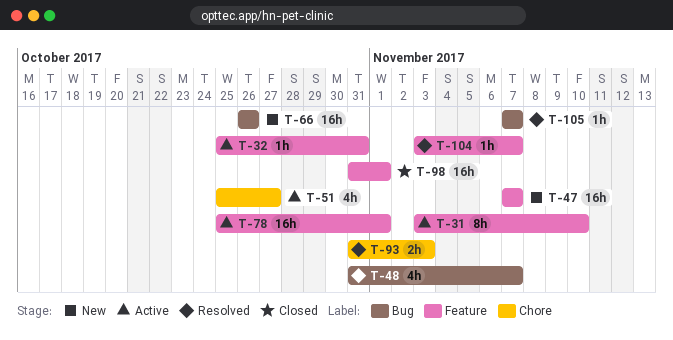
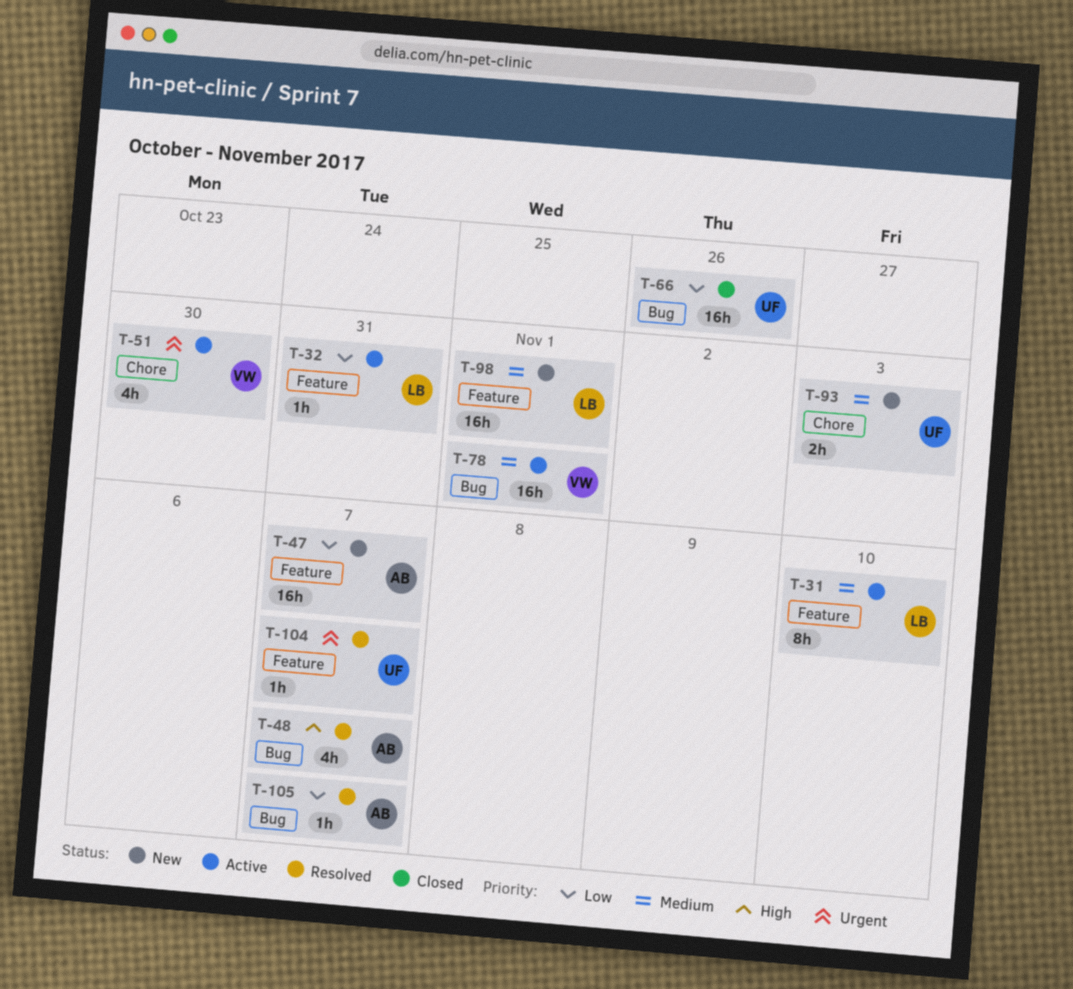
T-51, due: Oct 27 -> Oct 30
T-66, status: New -> Closed
T-78, label: Feature -> Bug
T-93, status: Resolved -> New
T-98, status: Closed -> New

